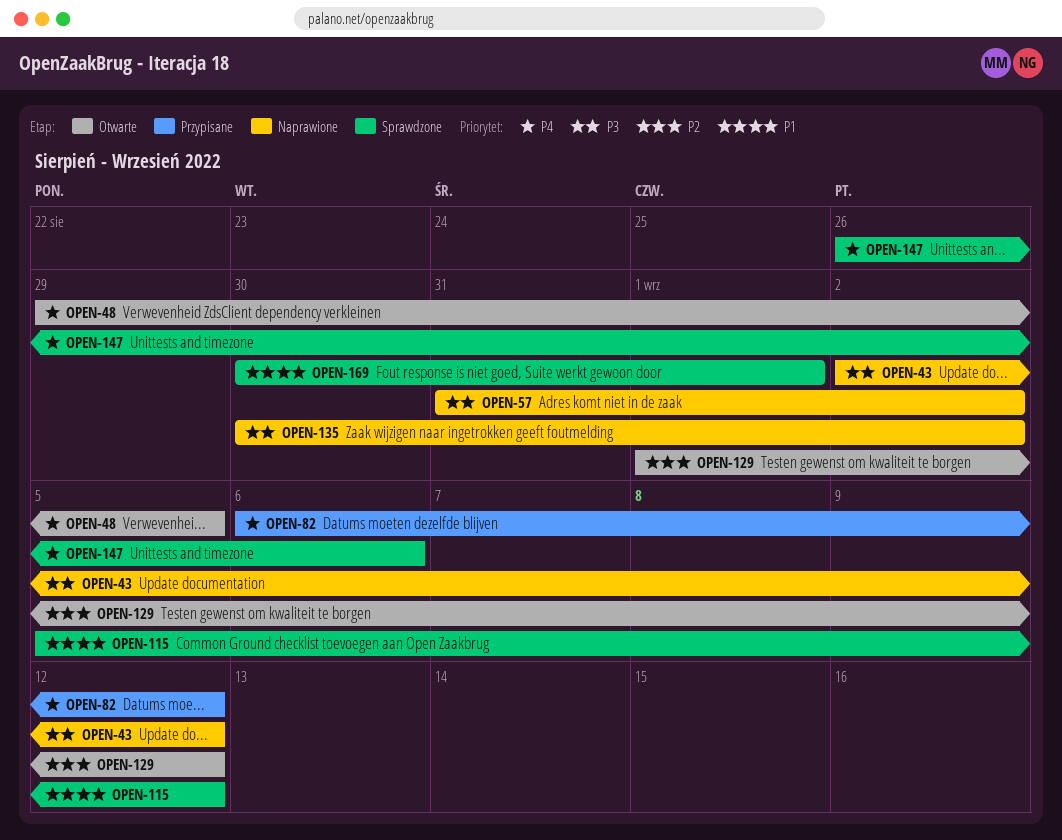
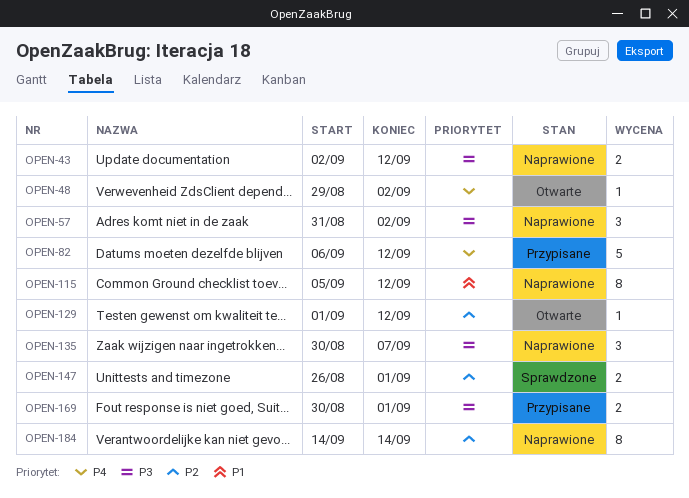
OPEN-48, due: Sep 5 -> Sep 2
OPEN-115, status: Sprawdzone -> Naprawione
OPEN-135, due: Sep 2 -> Sep 7
OPEN-147, priority: P4 -> P2
OPEN-147, due: Sep 6 -> Sep 1
OPEN-169, status: Sprawdzone -> Przypisane
OPEN-169, priority: P1 -> P3
OPEN-184: none -> present

